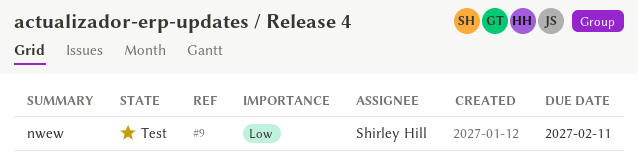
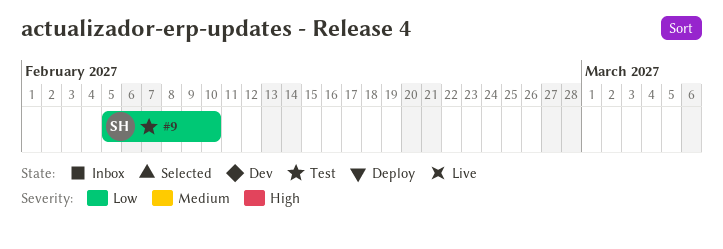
#9, due: Feb 11 -> Feb 10

